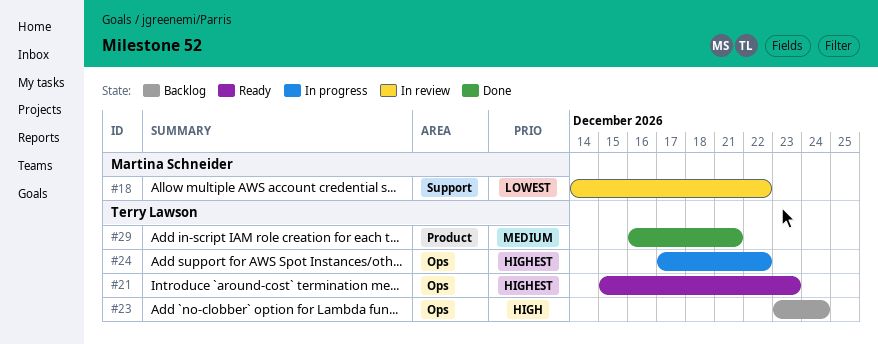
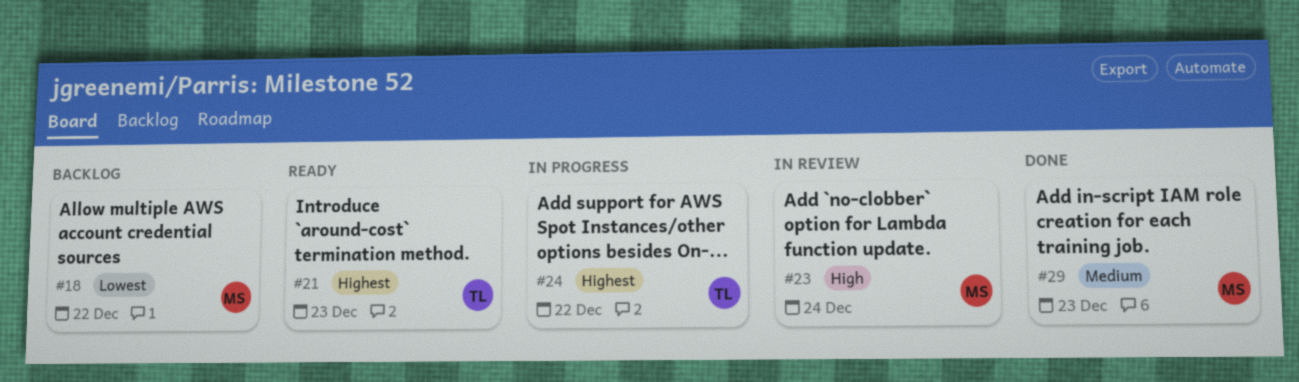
#18, status: In review -> Backlog
#23, status: Backlog -> In review
#23, owner: Terry Lawson -> Martina Schneider
#29, owner: Terry Lawson -> Martina Schneider
#29, due: Dec 21 -> Dec 23

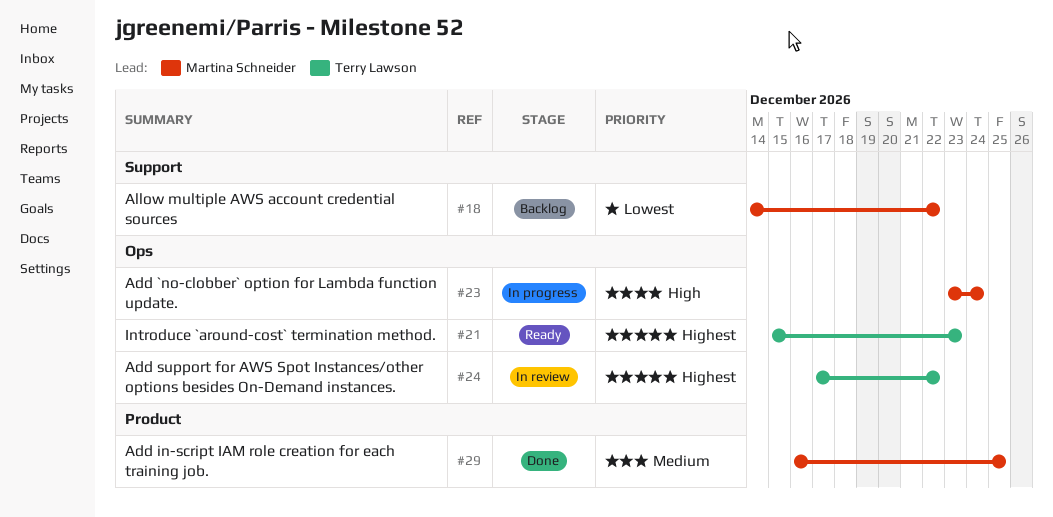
#23, status: In review -> In progress
#24, status: In progress -> In review
#29, due: Dec 23 -> Dec 25

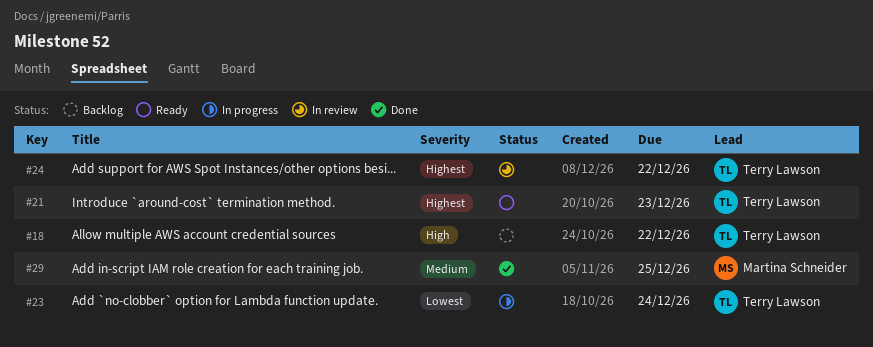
#18, owner: Martina Schneider -> Terry Lawson
#18, priority: Lowest -> High
#23, owner: Martina Schneider -> Terry Lawson
#23, priority: High -> Lowest

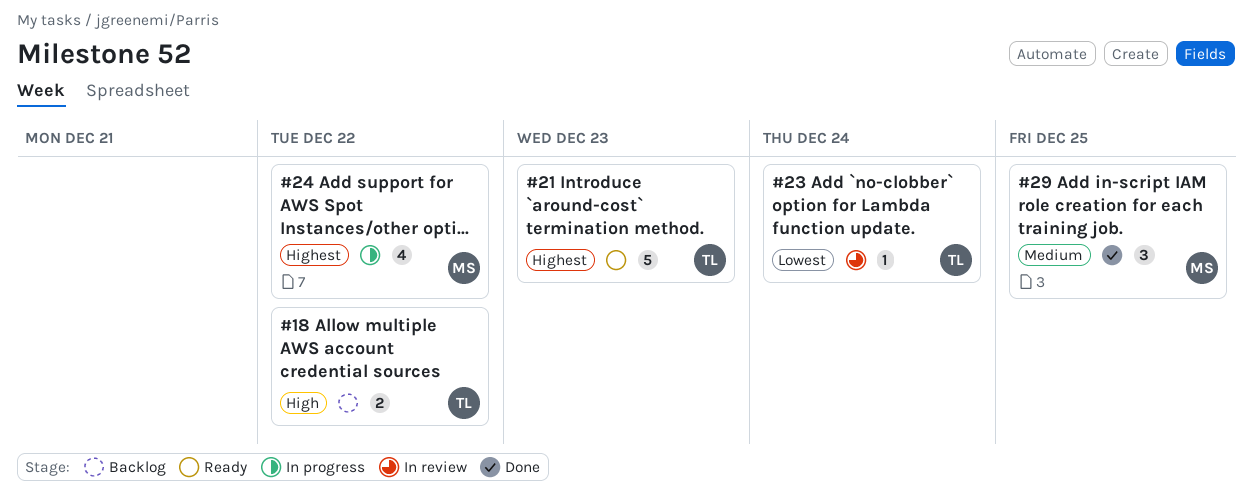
#23, status: In progress -> In review
#24, status: In review -> In progress
#24, owner: Terry Lawson -> Martina Schneider

